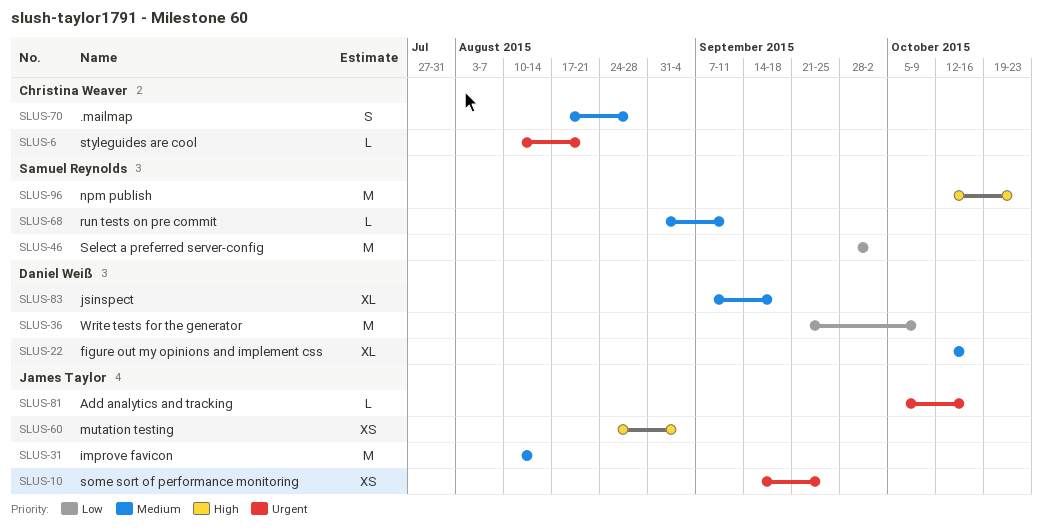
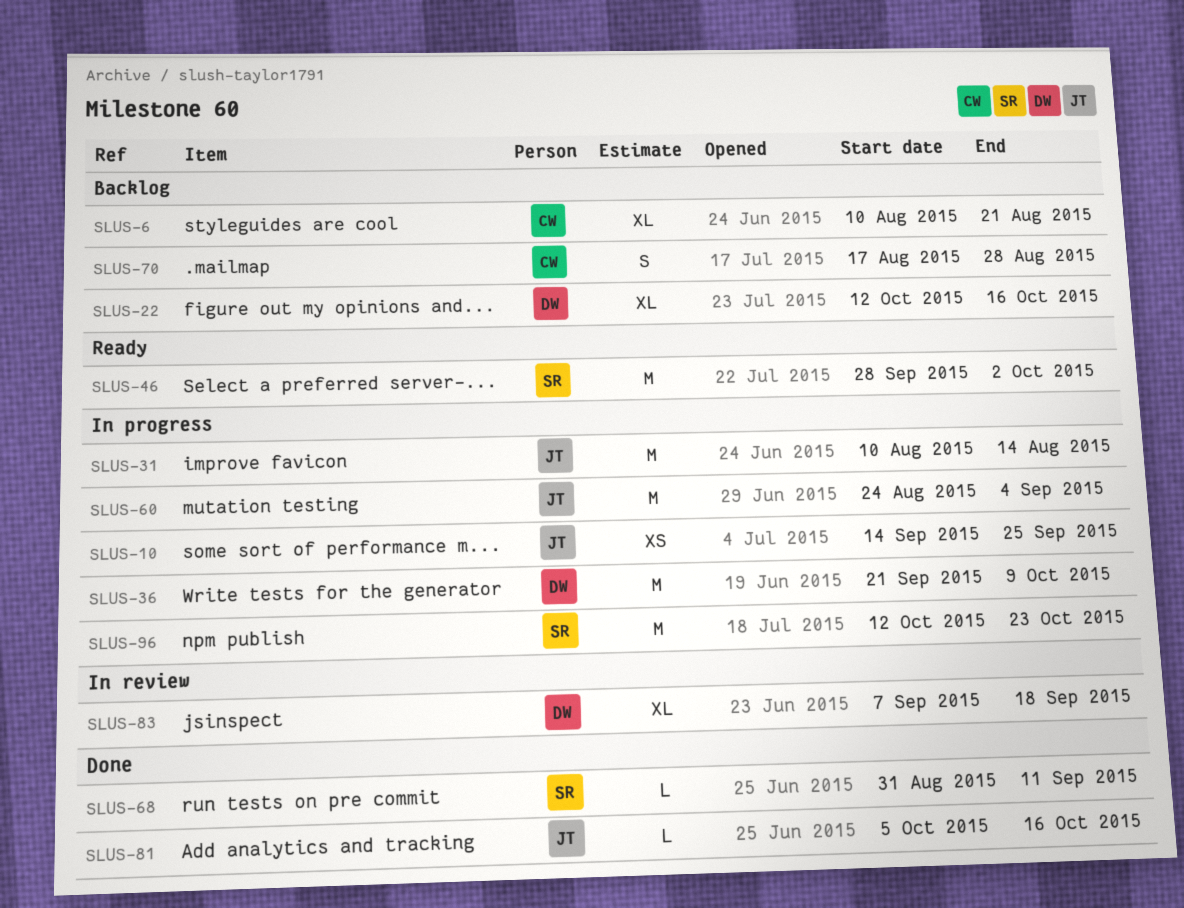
SLUS-6, estimate: L -> XL
SLUS-60, estimate: XS -> M

